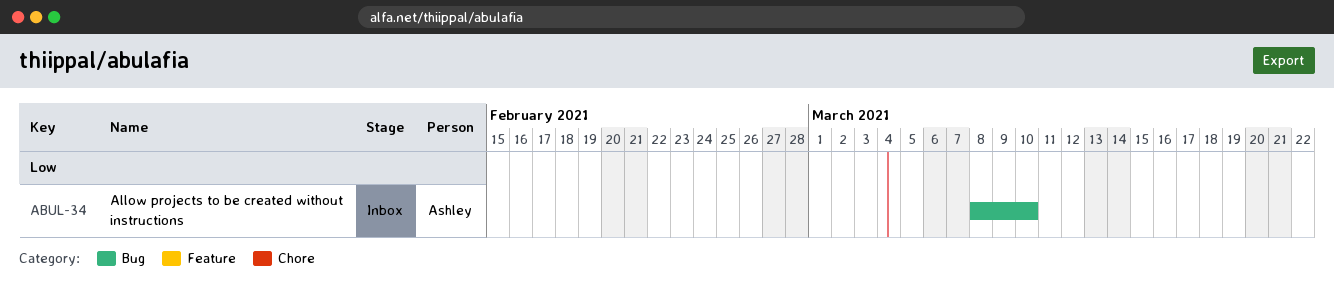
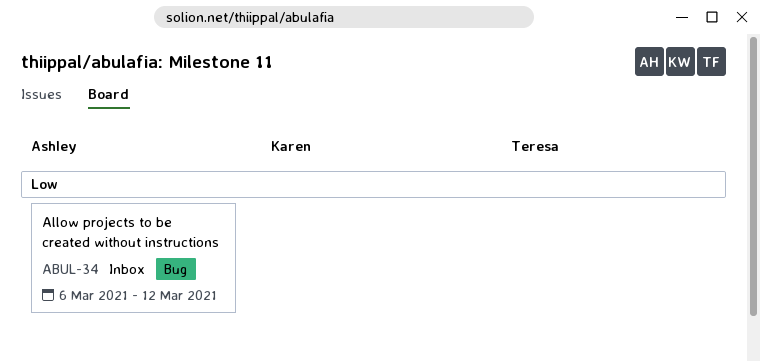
ABUL-34, start: Mar 8 -> Mar 6
ABUL-34, due: Mar 10 -> Mar 12

